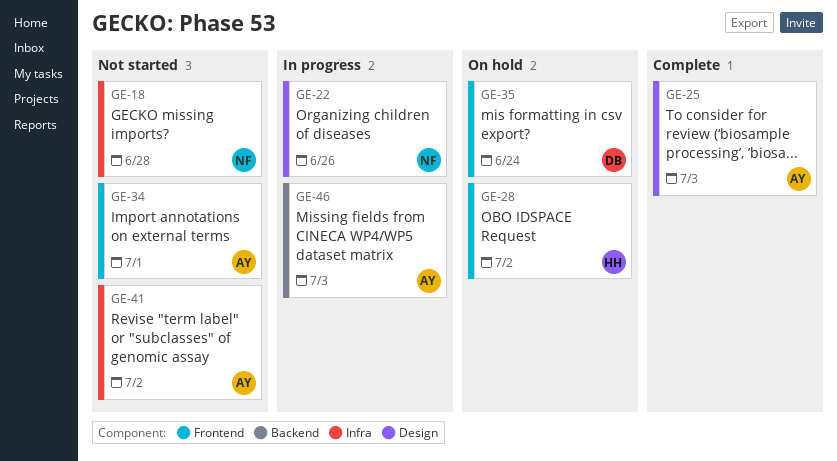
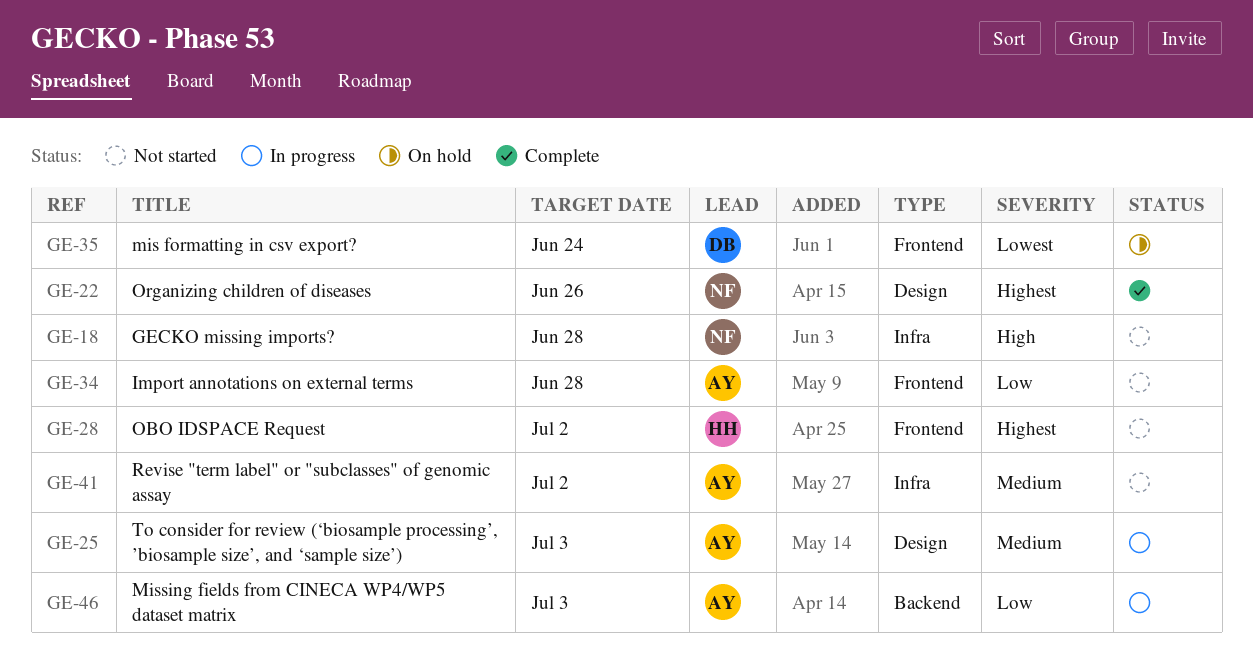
GE-22, status: In progress -> Complete
GE-25, status: Complete -> In progress
GE-28, status: On hold -> Not started
GE-34, due: Jul 1 -> Jun 28

